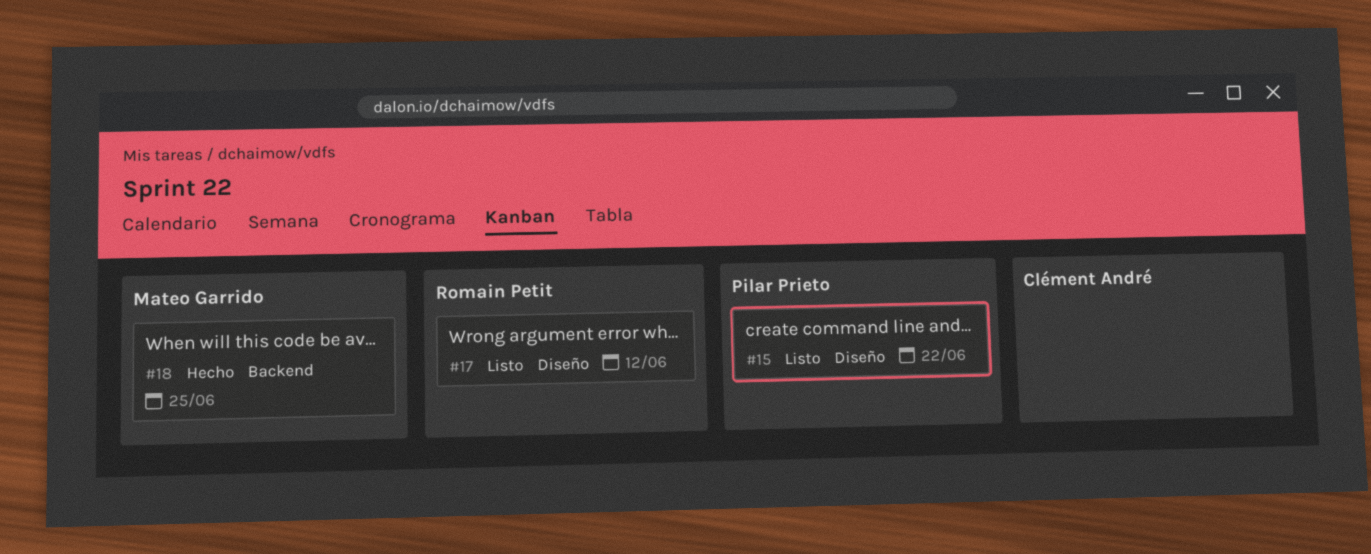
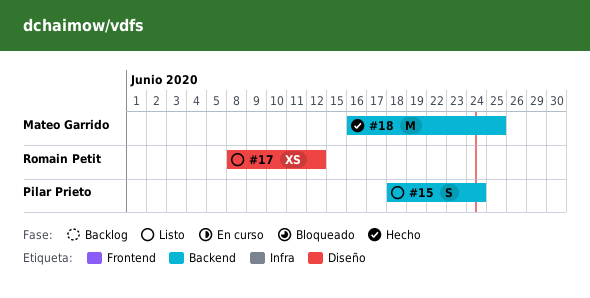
#15, label: Diseño -> Backend
#15, due: Jun 22 -> Jun 24

